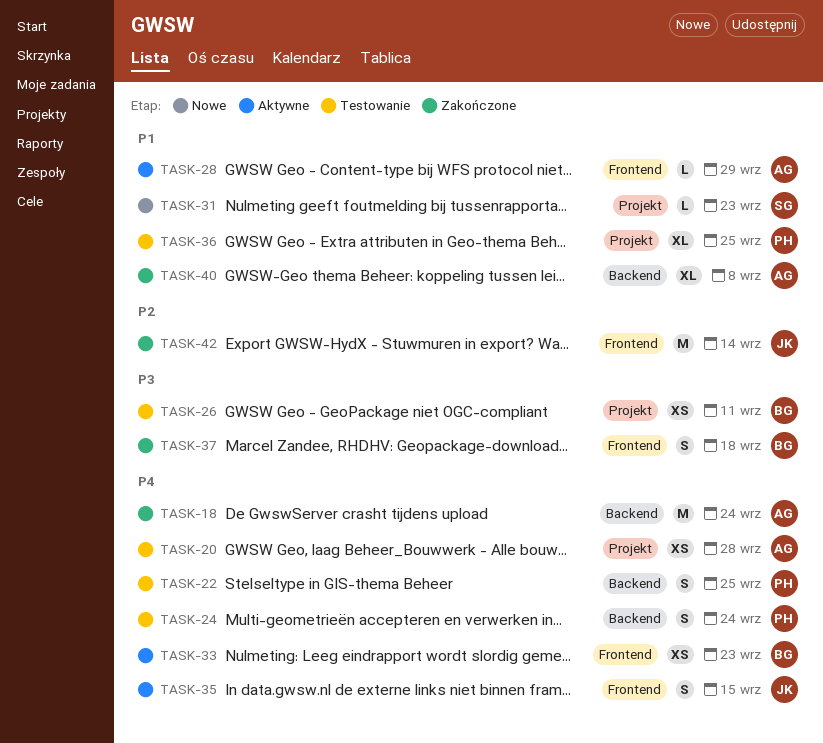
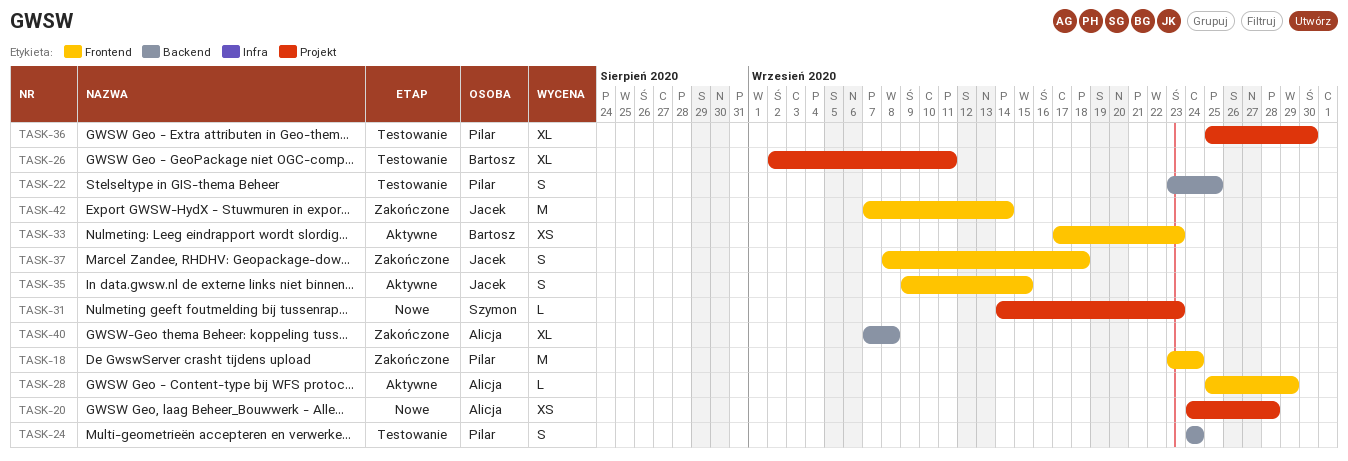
TASK-18, owner: Alicja -> Pilar
TASK-18, label: Backend -> Frontend
TASK-20, status: Testowanie -> Nowe
TASK-26, estimate: XS -> XL
TASK-36, due: Sep 25 -> Sep 30
TASK-37, owner: Bartosz -> Jacek

